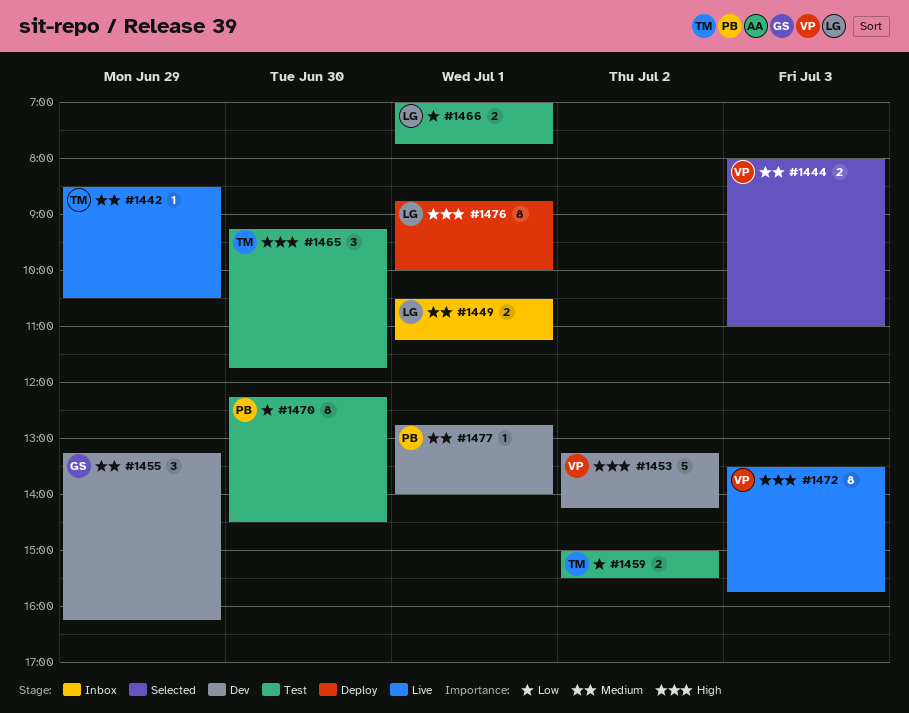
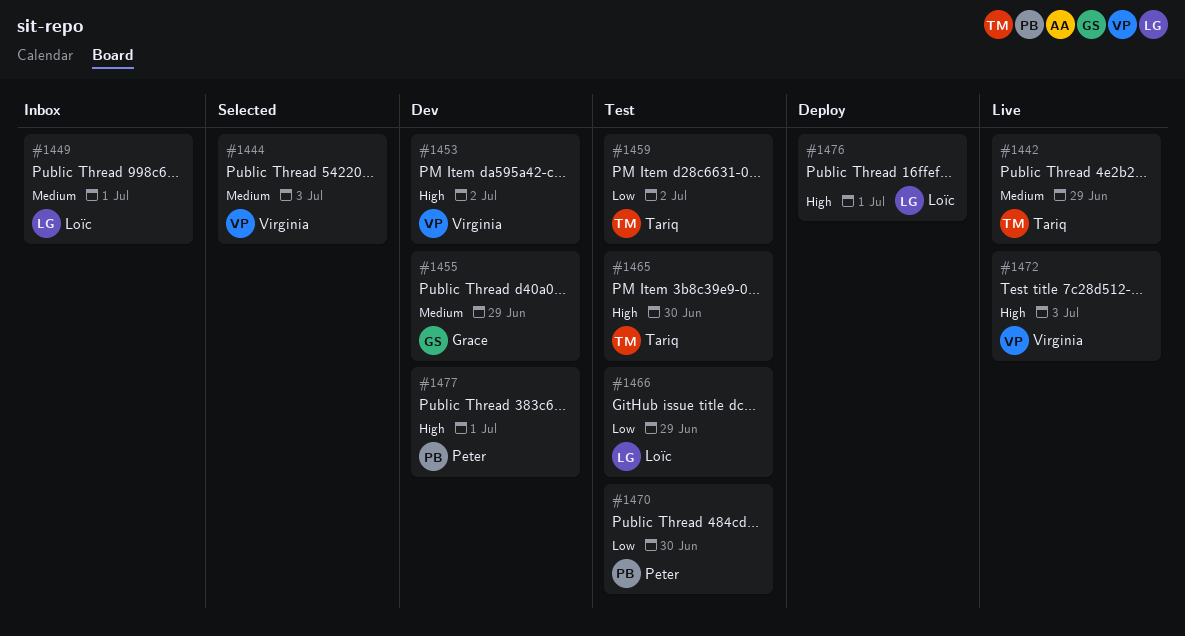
#1466, day: Jul 1 -> Jun 29
#1477, priority: Medium -> High

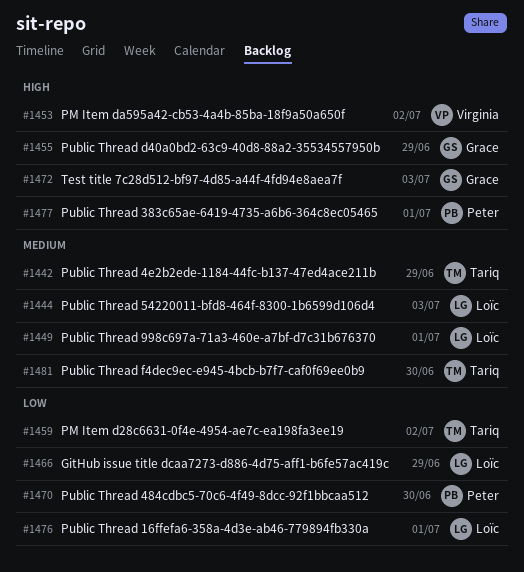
#1444, owner: Virginia -> Loïc
#1455, priority: Medium -> High
#1465: present -> none
#1472, owner: Virginia -> Grace
#1476, priority: High -> Low
#1481: none -> present

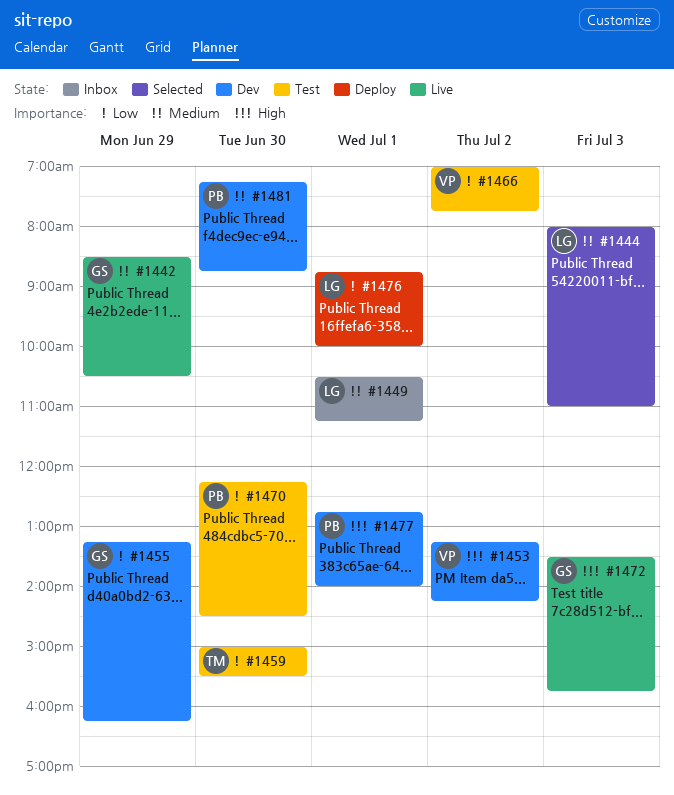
#1442, owner: Tariq -> Grace
#1455, priority: High -> Low
#1459, day: Jul 2 -> Jun 30
#1466, owner: Loïc -> Virginia
#1466, day: Jun 29 -> Jul 2
#1481, owner: Tariq -> Peter

